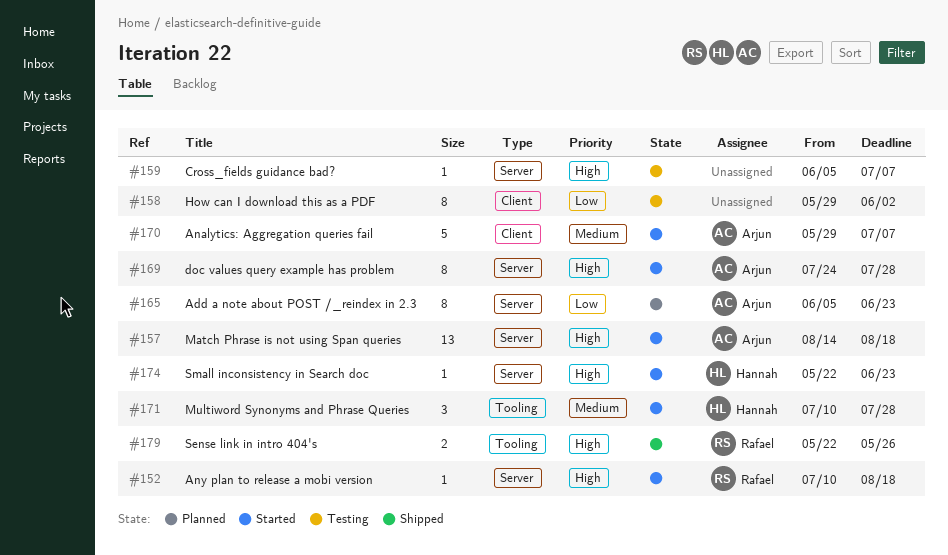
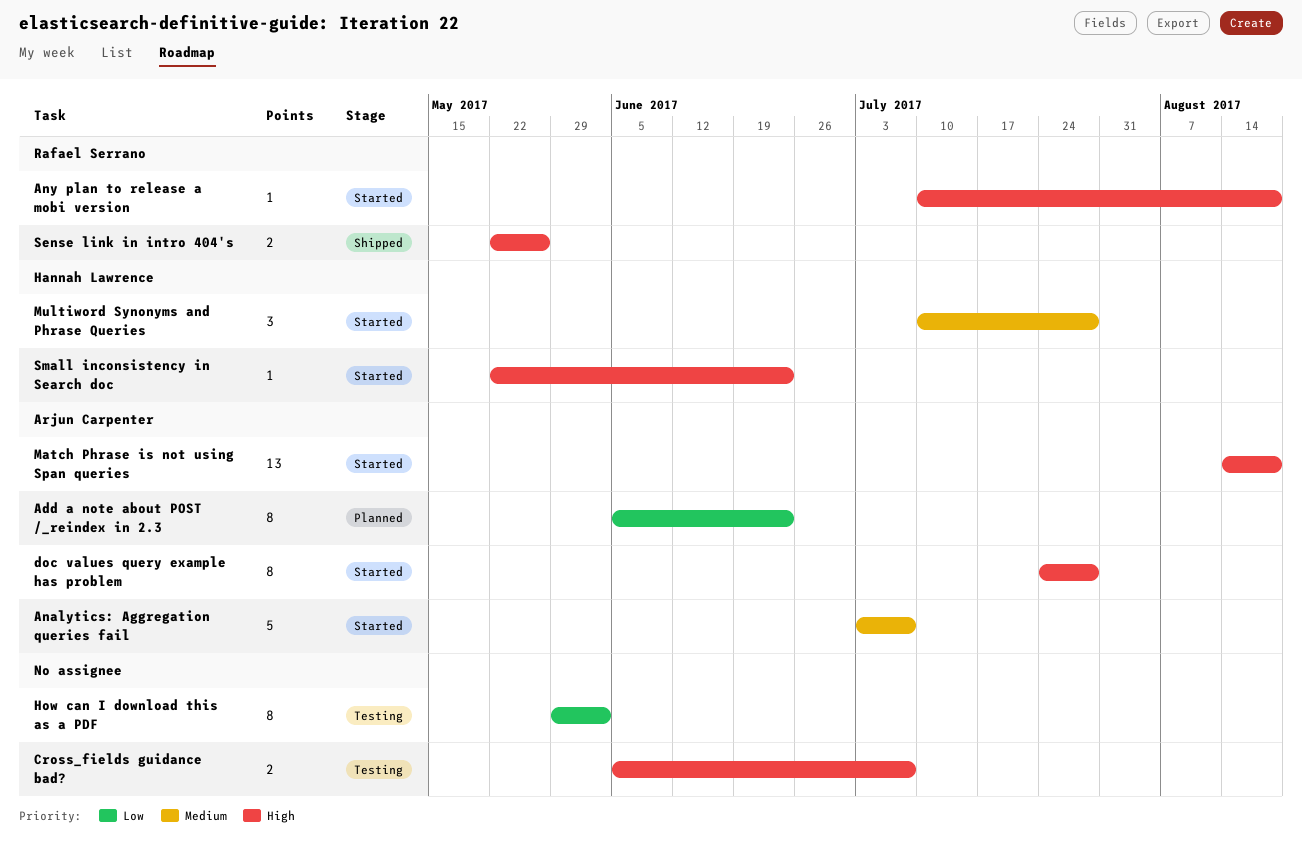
Analytics: Aggregation queries fail, start: May 29 -> Jul 3
Cross_fields guidance bad?, estimate: 1 -> 2

